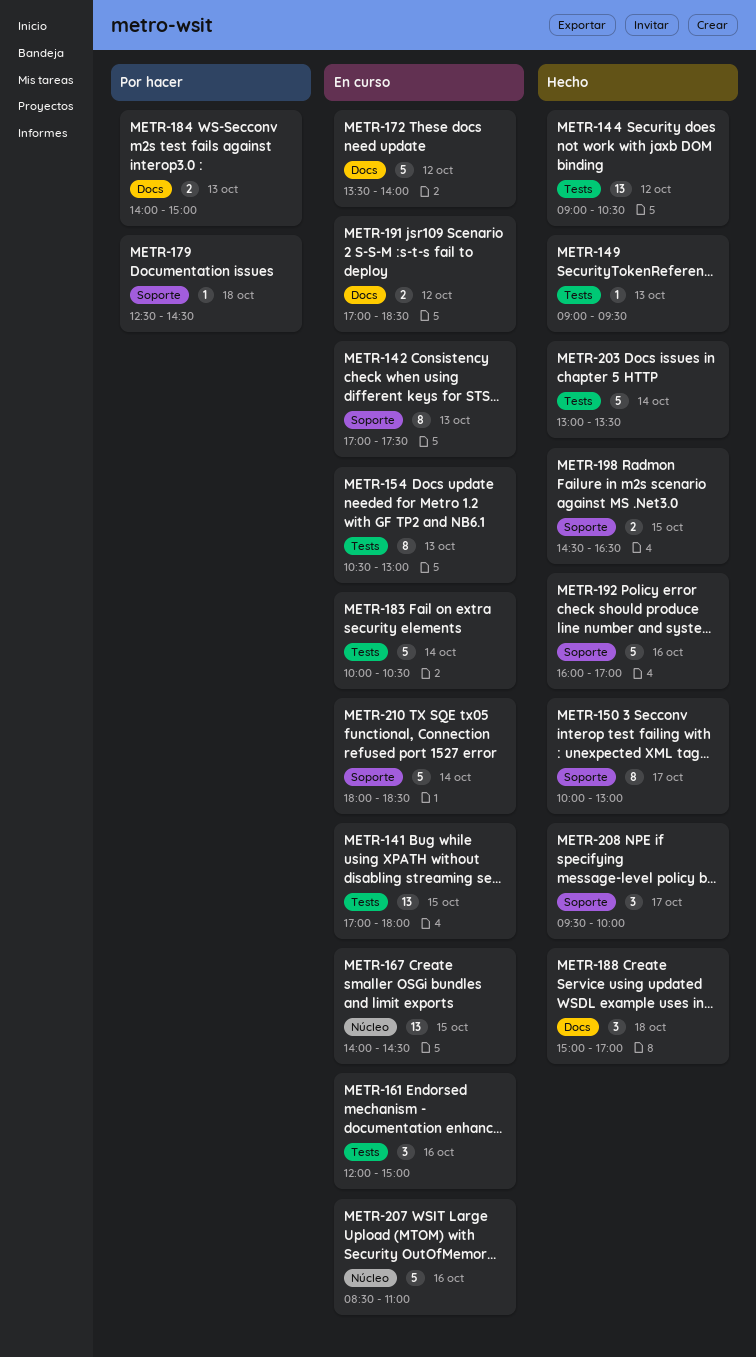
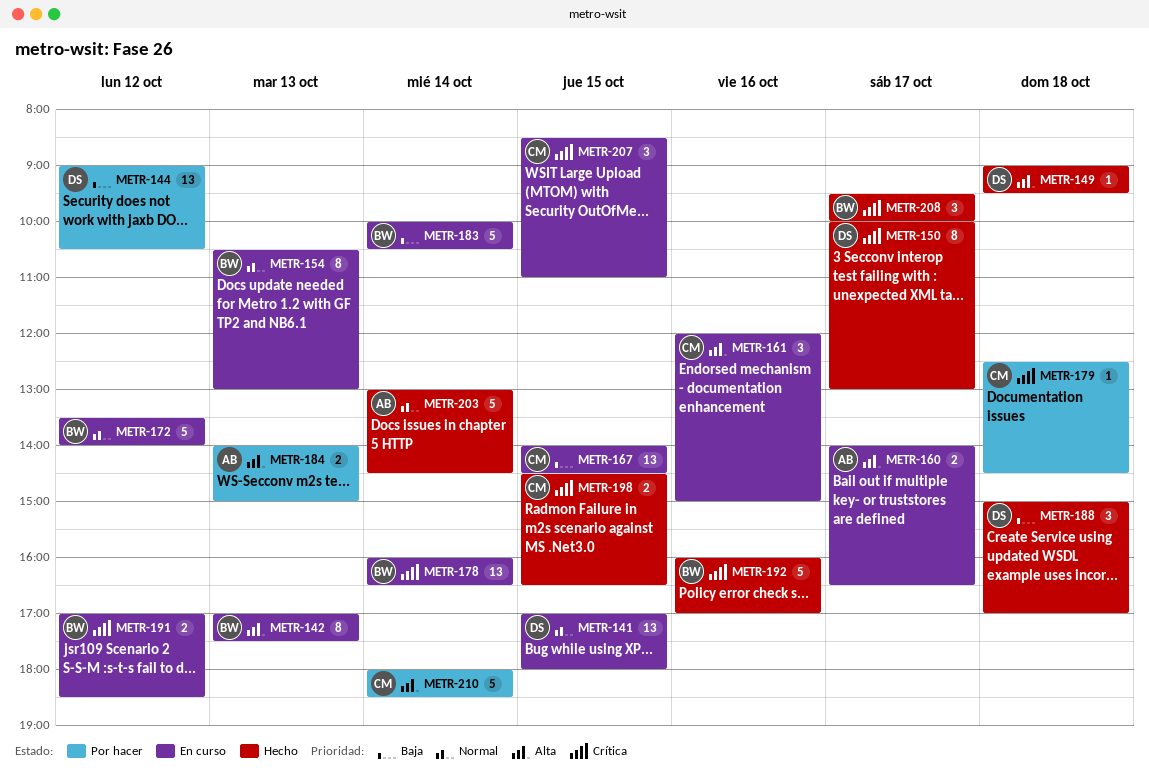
METR-144, status: Hecho -> Por hacer
METR-149, day: Oct 13 -> Oct 18
METR-160: none -> present
METR-178: none -> present
METR-203, ends: 13:30 -> 14:30
METR-207, estimate: 5 -> 3
METR-207, day: Oct 16 -> Oct 15
METR-210, status: En curso -> Por hacer

